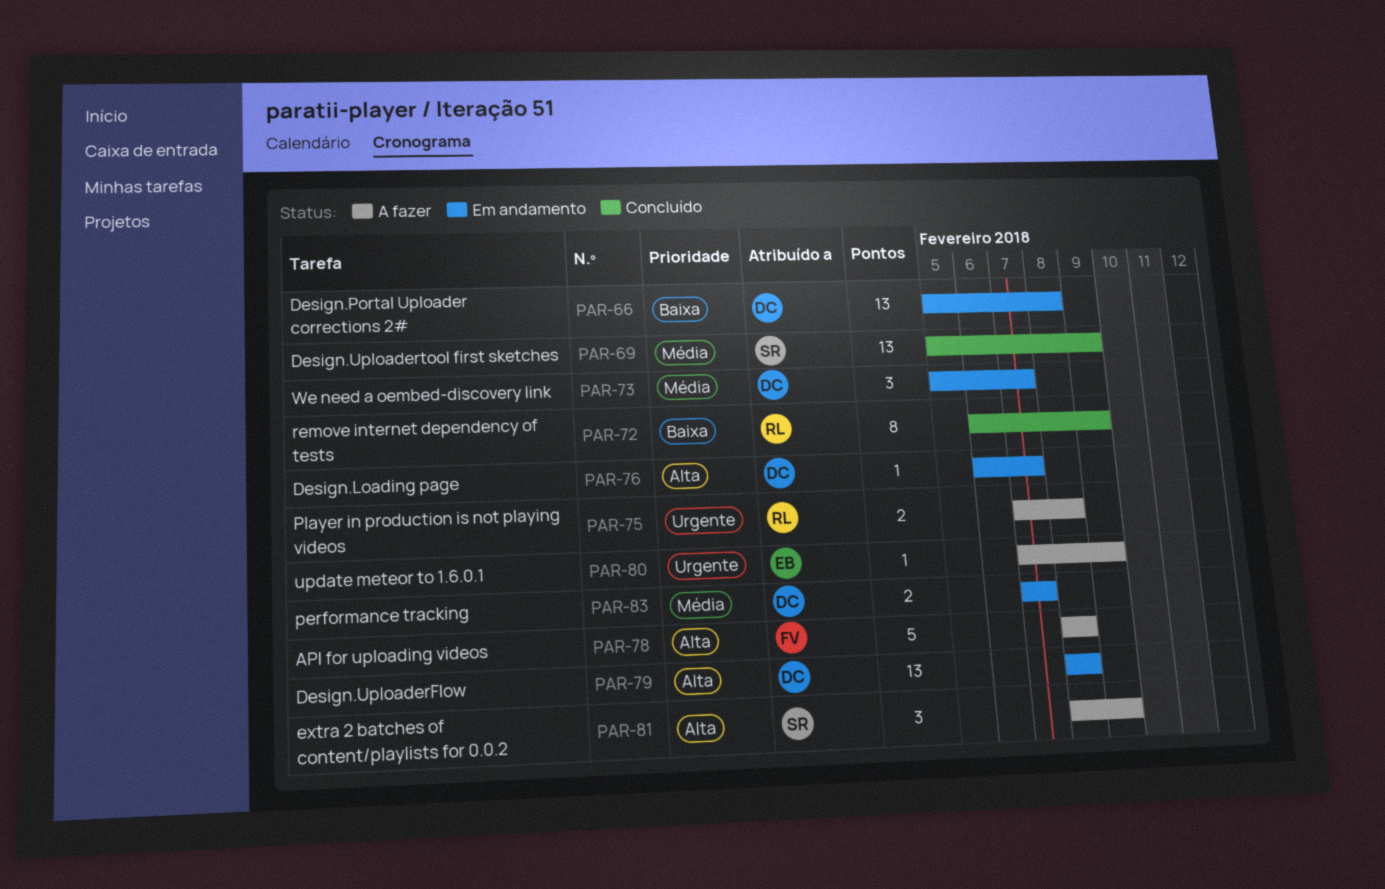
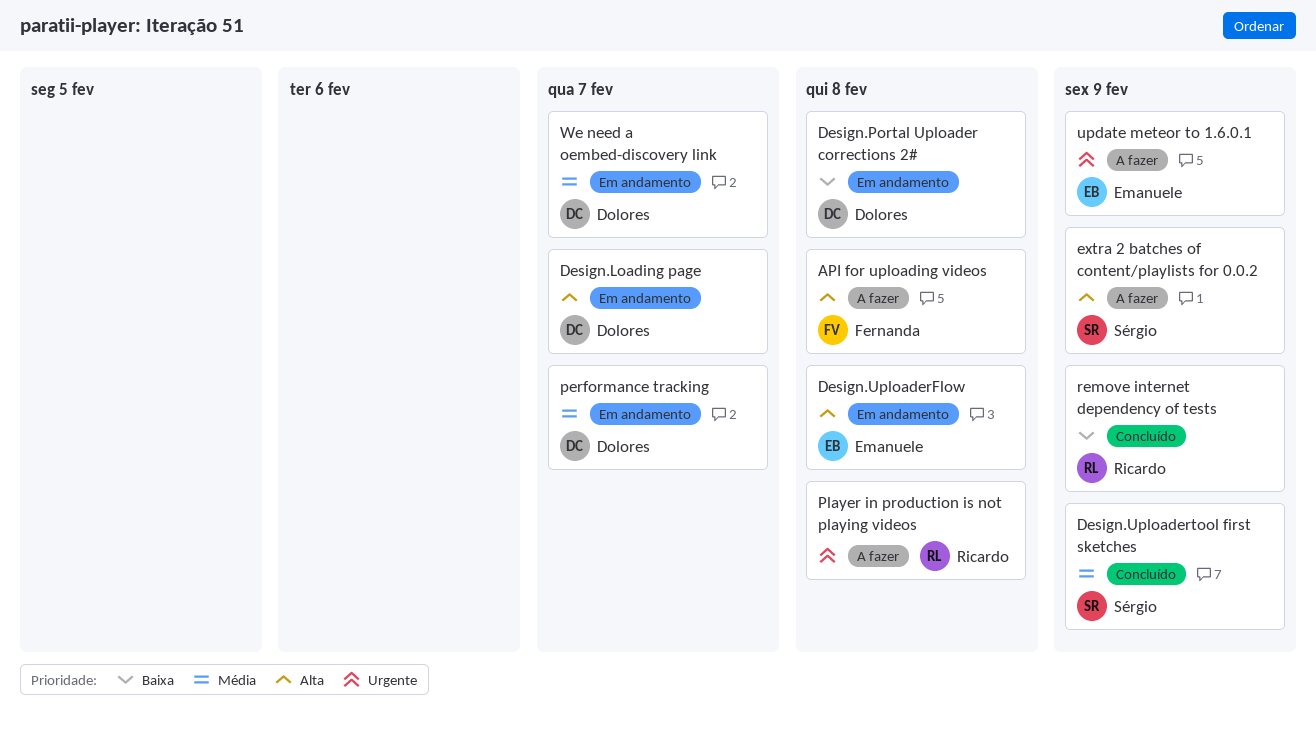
Design.UploaderFlow, owner: Dolores -> Emanuele

